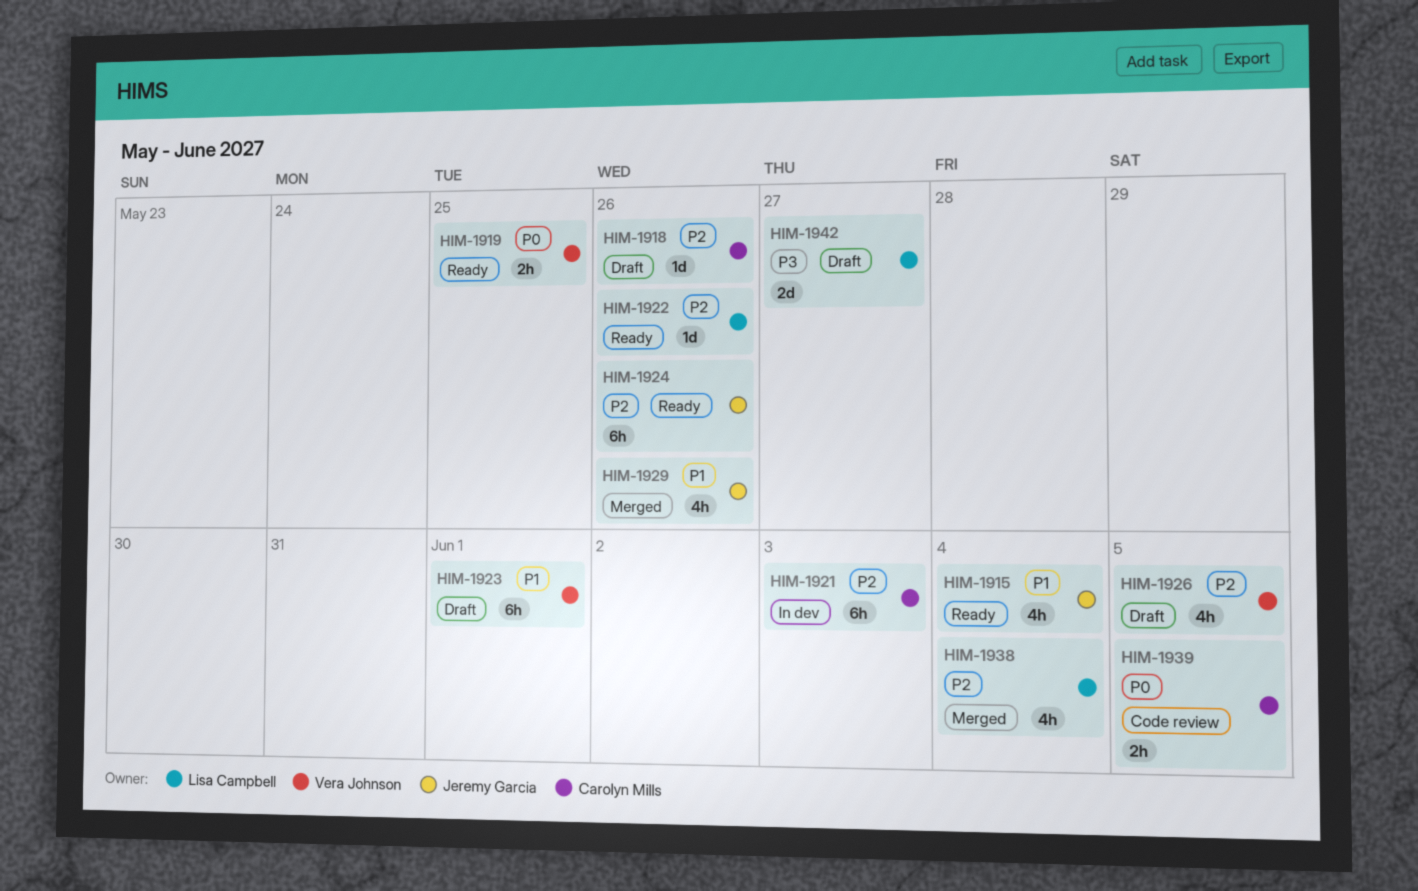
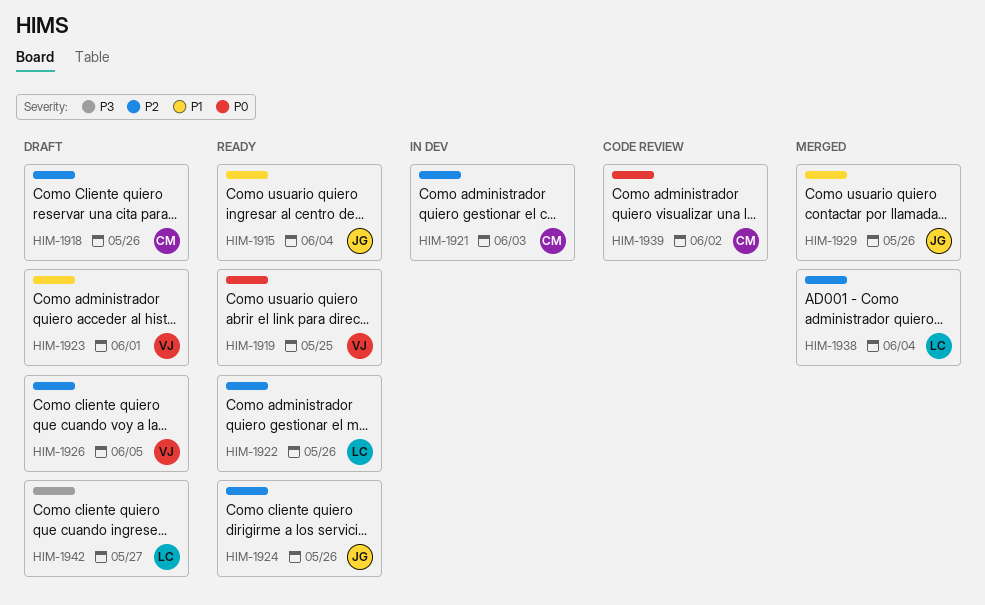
HIM-1939, due: Jun 5 -> Jun 2

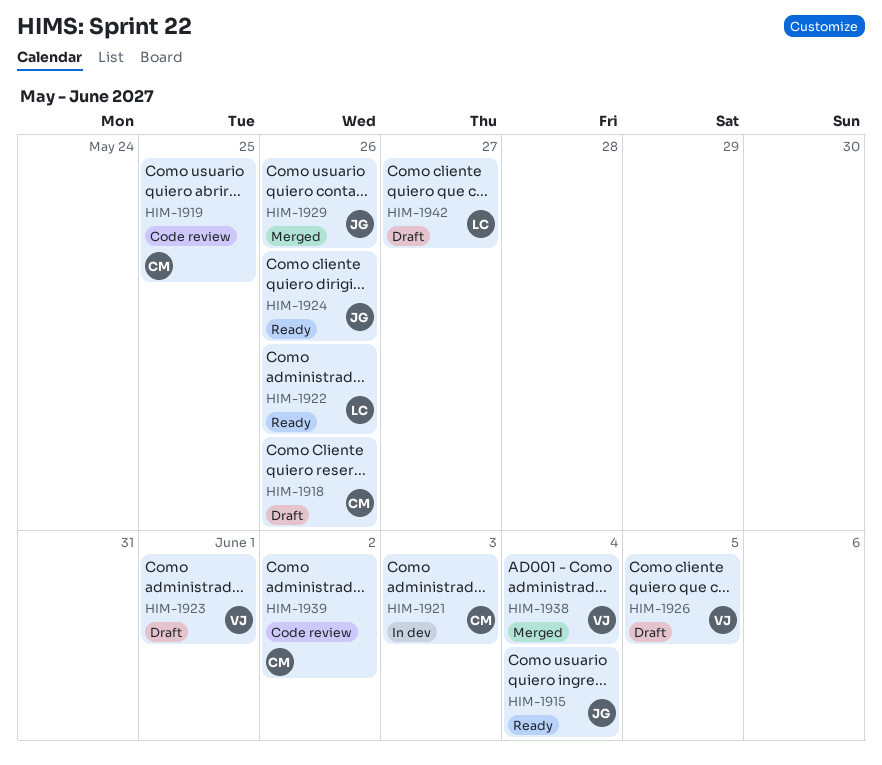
HIM-1919, status: Ready -> Code review
HIM-1919, owner: VJ -> CM
HIM-1938, owner: LC -> VJ

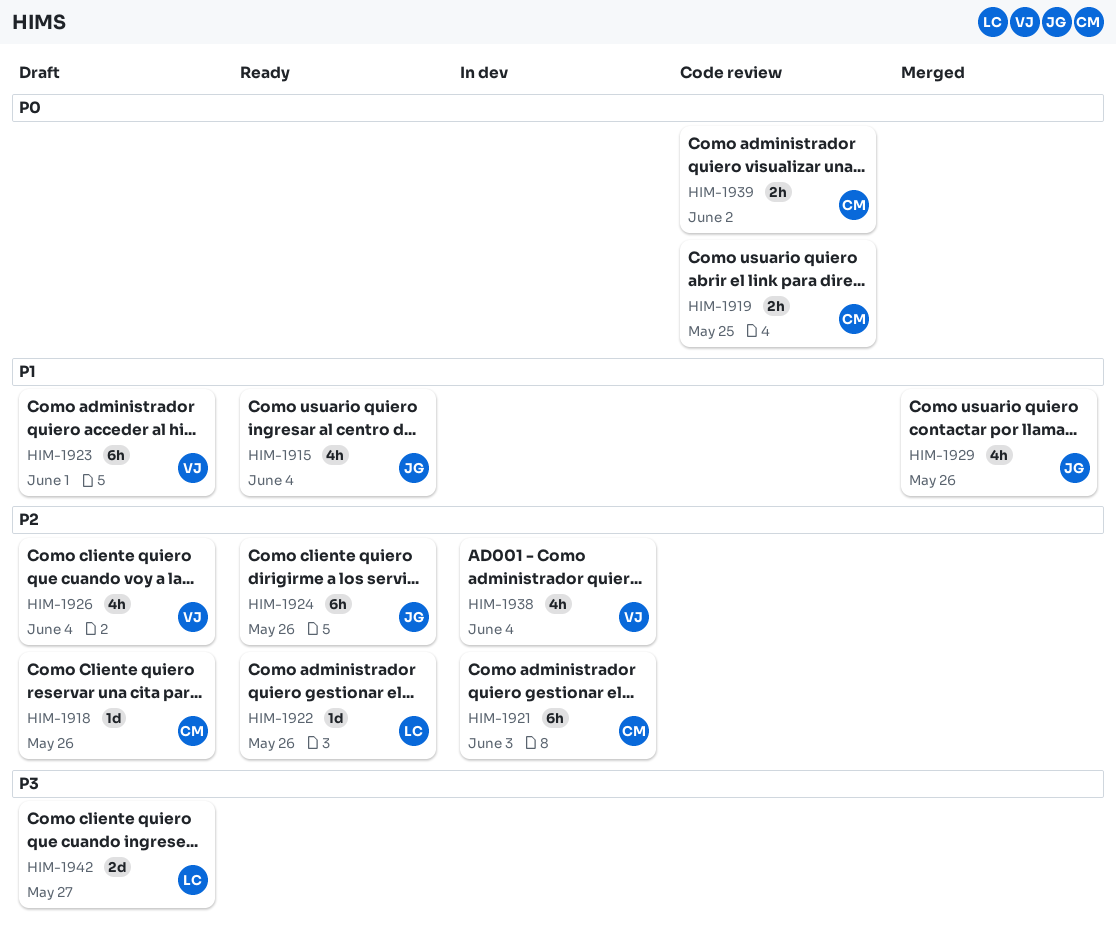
HIM-1926, due: Jun 5 -> Jun 4
HIM-1938, status: Merged -> In dev

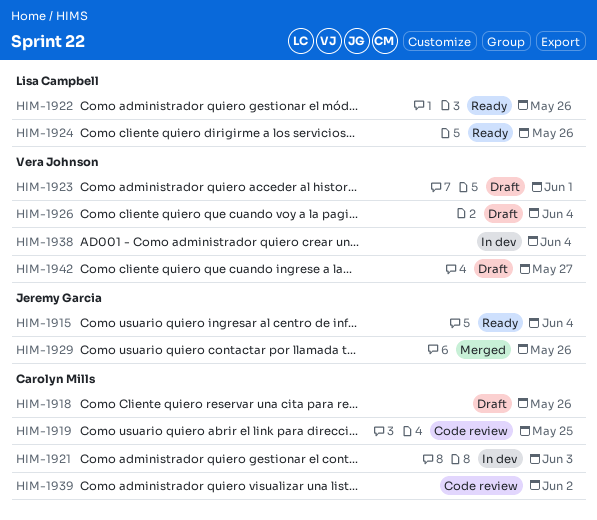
HIM-1924, owner: Jeremy Garcia -> Lisa Campbell
HIM-1942, owner: Lisa Campbell -> Vera Johnson

